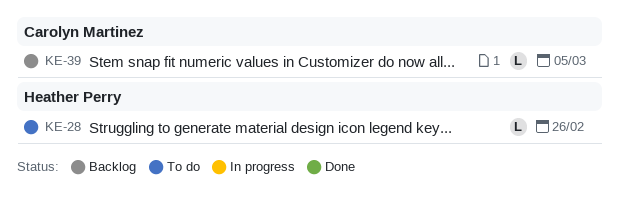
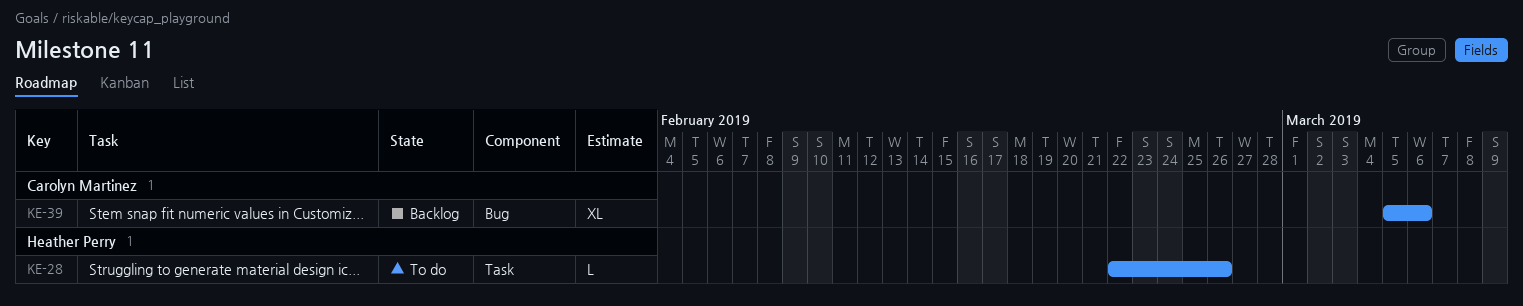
KE-39, estimate: L -> XL
KE-39, due: Mar 5 -> Mar 6

